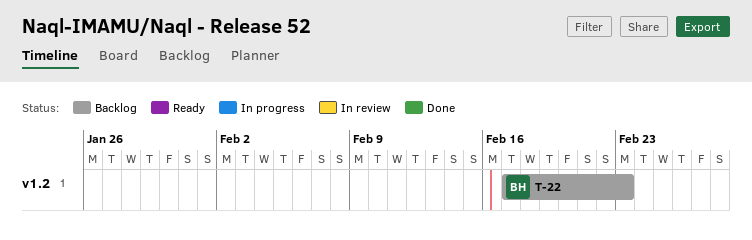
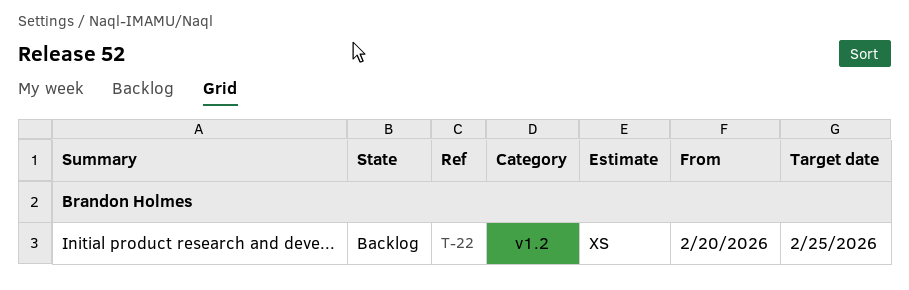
T-22, start: Feb 17 -> Feb 20
T-22, due: Feb 23 -> Feb 25

